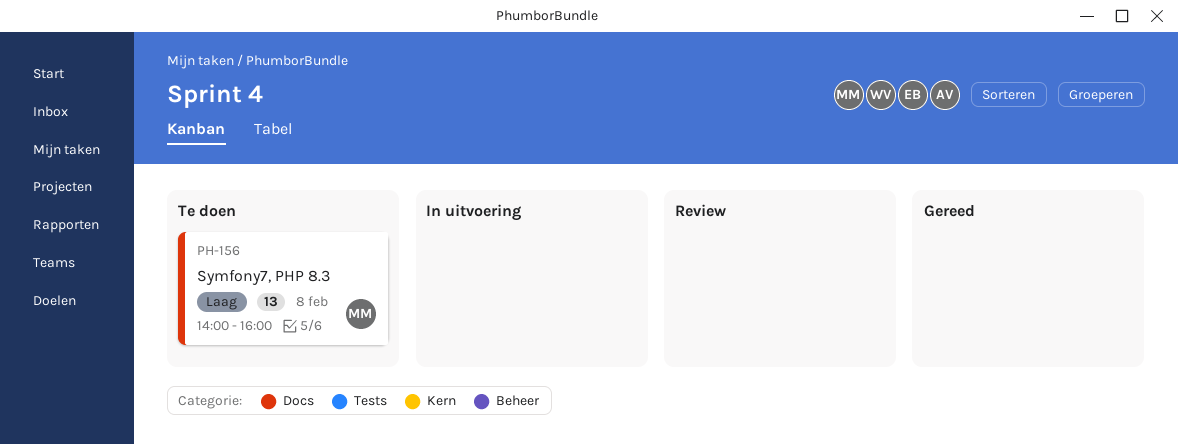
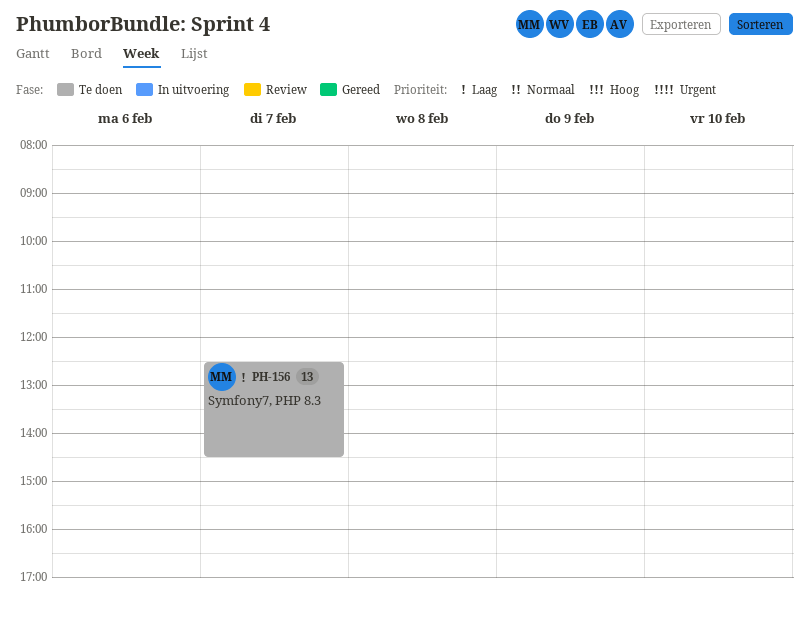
PH-156, day: Feb 8 -> Feb 7
PH-156, begins: 14:00 -> 12:30
PH-156, ends: 16:00 -> 14:30

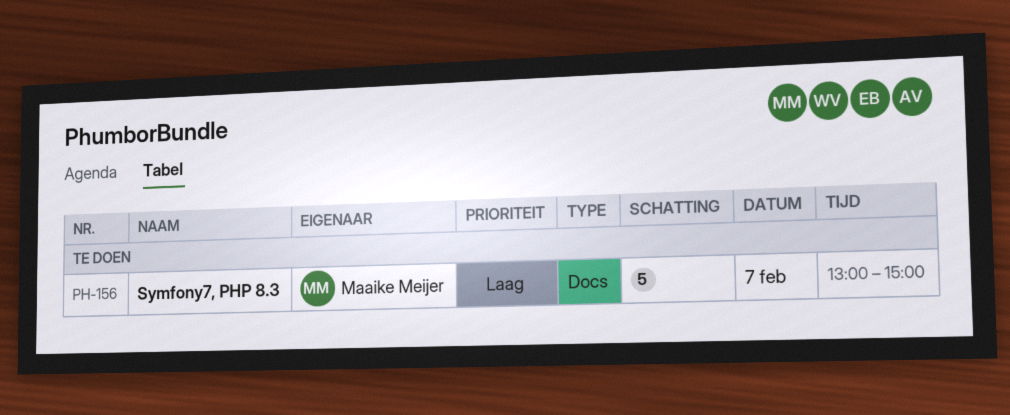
PH-156, estimate: 13 -> 5
PH-156, begins: 12:30 -> 13:00
PH-156, ends: 14:30 -> 15:00

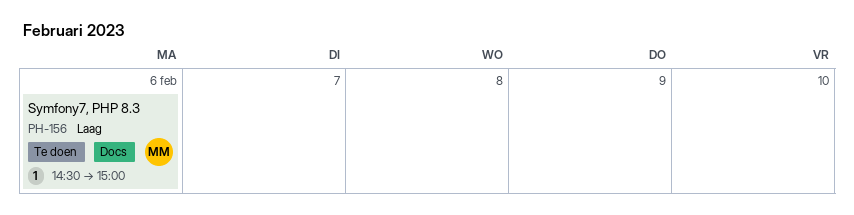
PH-156, estimate: 5 -> 1
PH-156, day: Feb 7 -> Feb 6
PH-156, begins: 13:00 -> 14:30

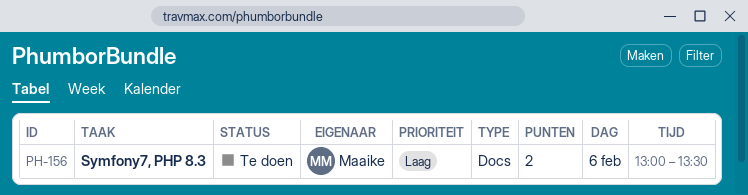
PH-156, estimate: 1 -> 2
PH-156, begins: 14:30 -> 13:00
PH-156, ends: 15:00 -> 13:30

